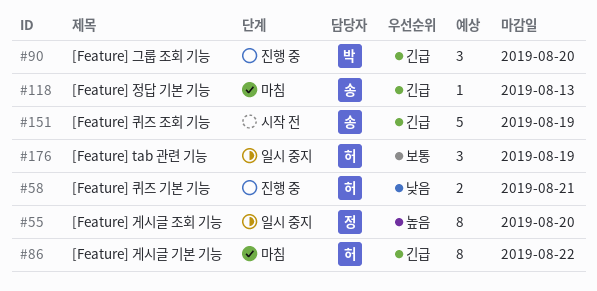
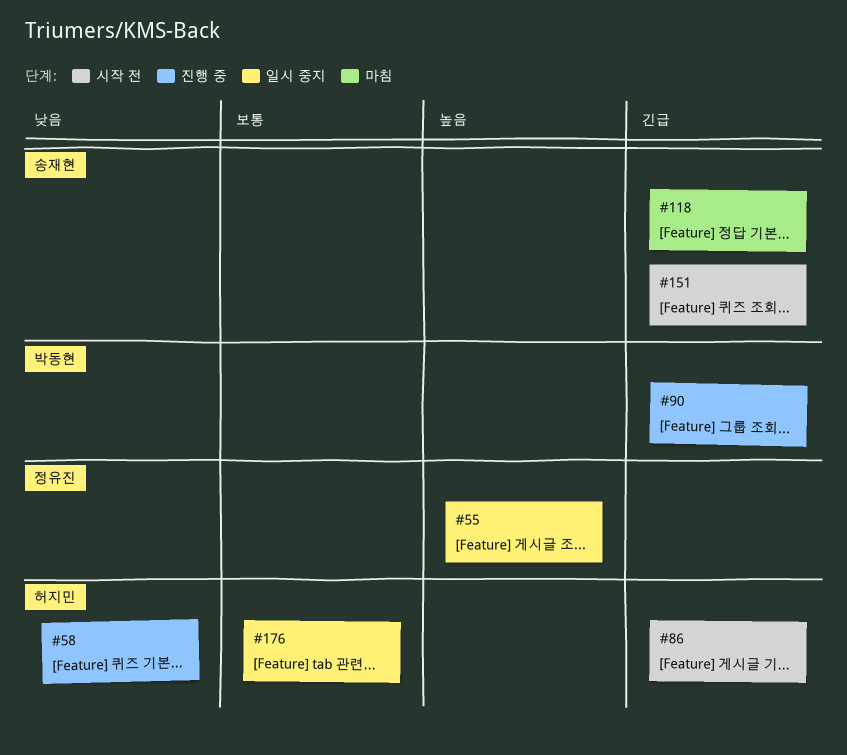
#86, status: 마침 -> 시작 전

